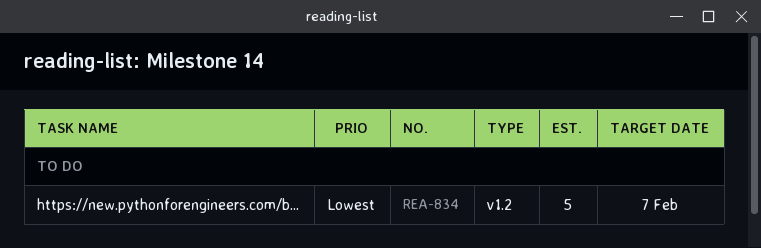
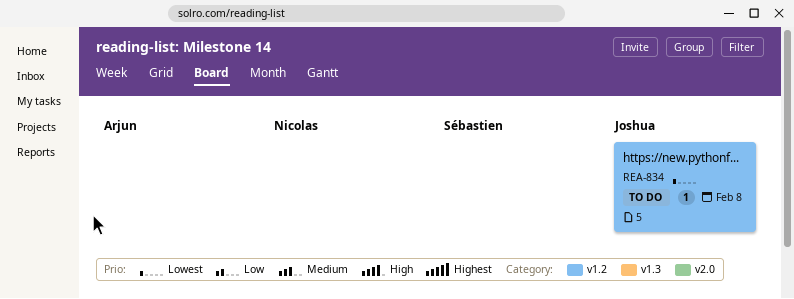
REA-834, estimate: 5 -> 1
REA-834, due: Feb 7 -> Feb 8

